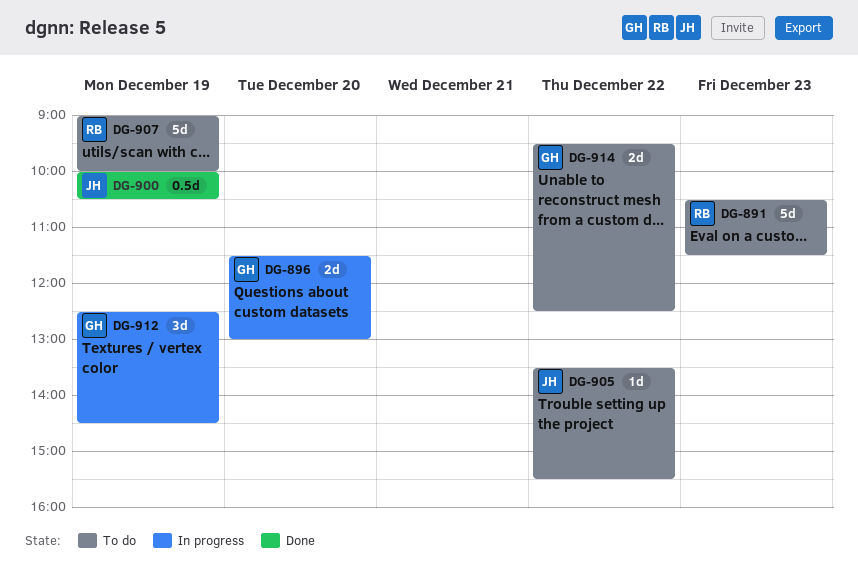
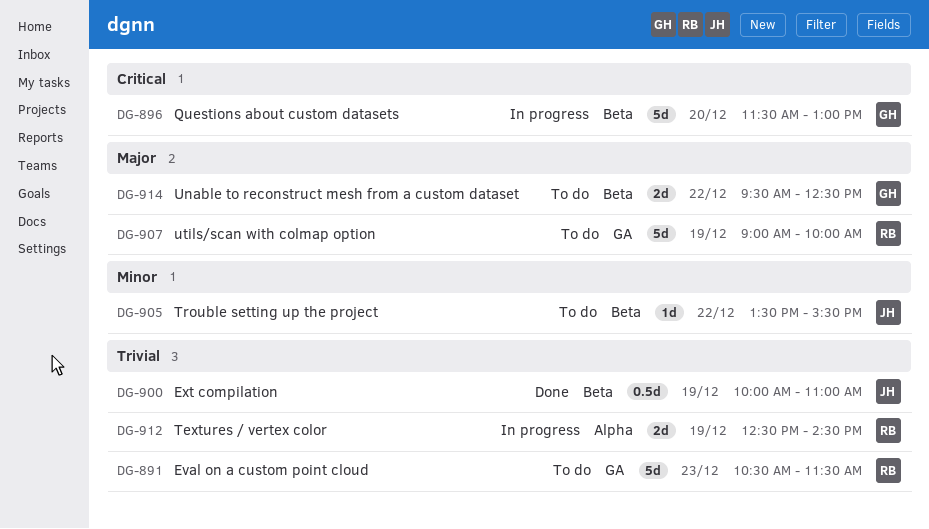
DG-896, estimate: 2d -> 5d
DG-900, ends: 10:30 -> 11:00
DG-912, owner: GH -> RB
DG-912, estimate: 3d -> 2d

